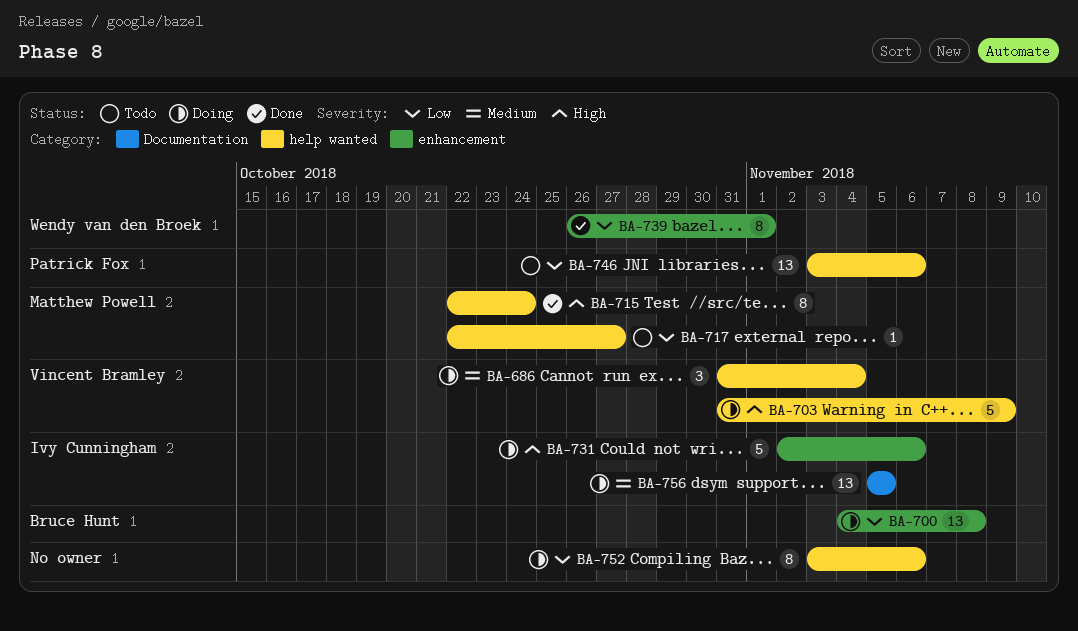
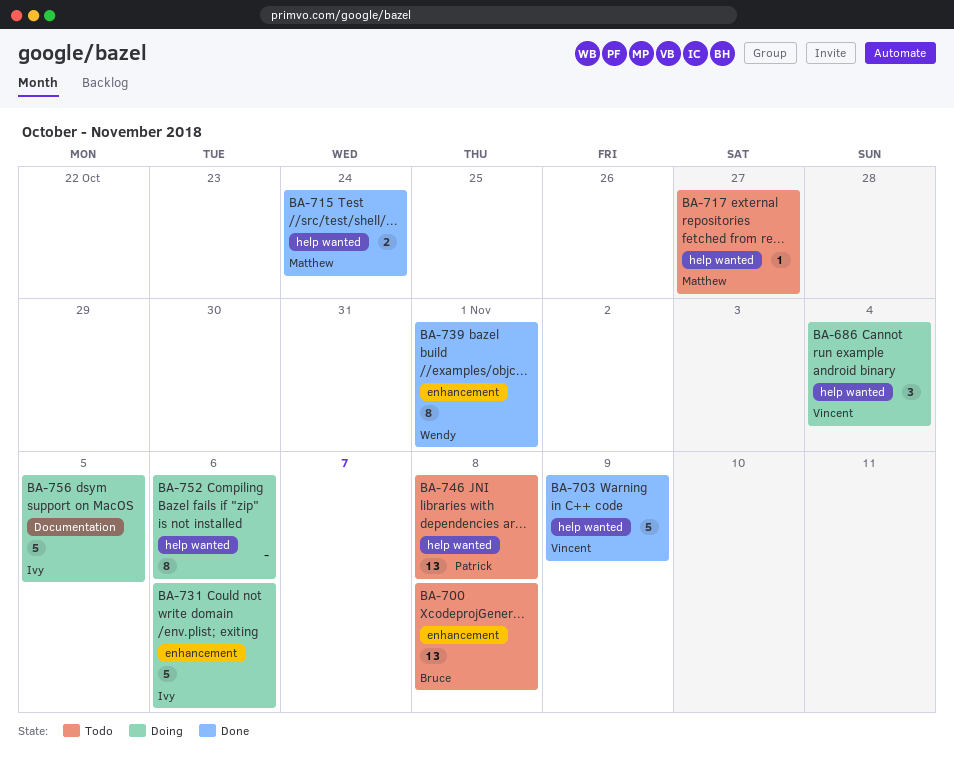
BA-700, status: Doing -> Todo
BA-703, status: Doing -> Done
BA-715, estimate: 8 -> 2
BA-746, due: Nov 6 -> Nov 8
BA-756, estimate: 13 -> 5

